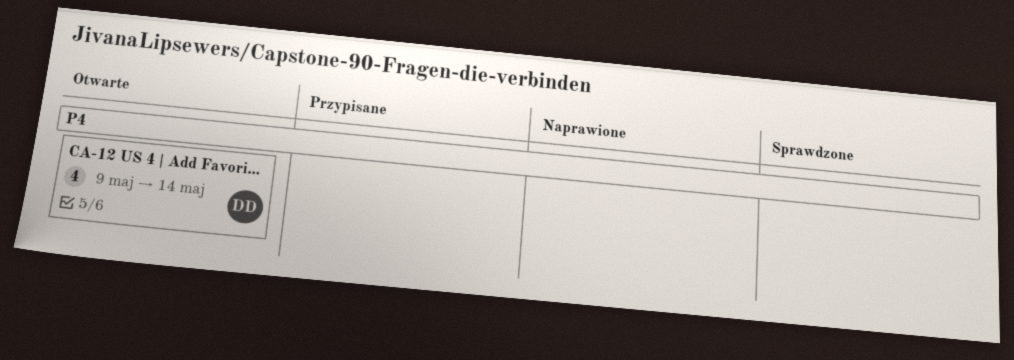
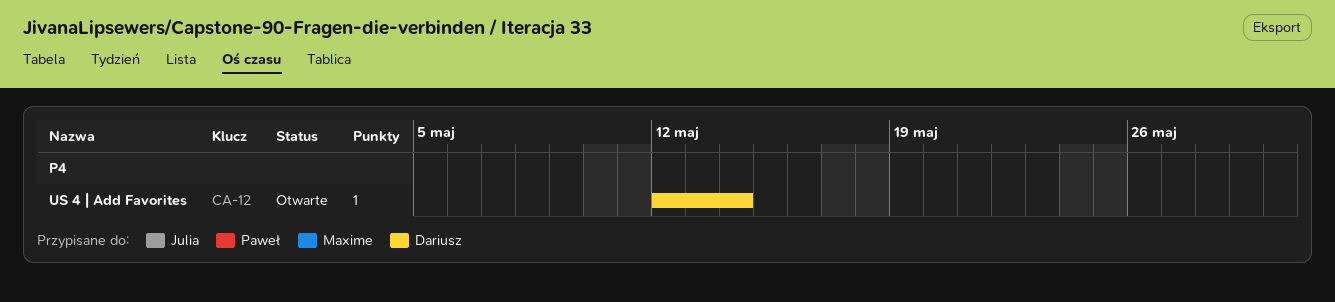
CA-12, estimate: 4 -> 1
CA-12, start: May 9 -> May 12

